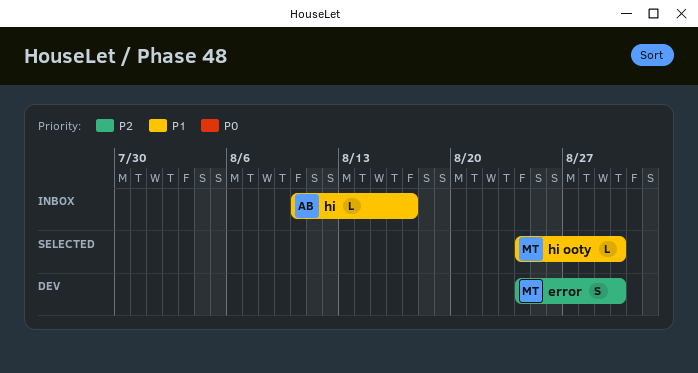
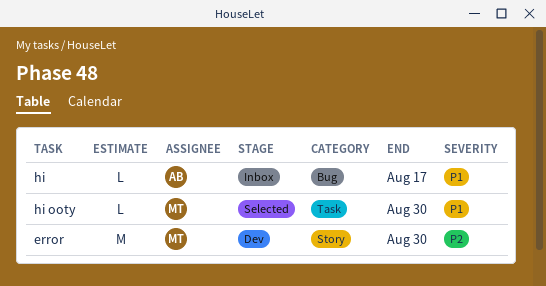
error, estimate: S -> M

